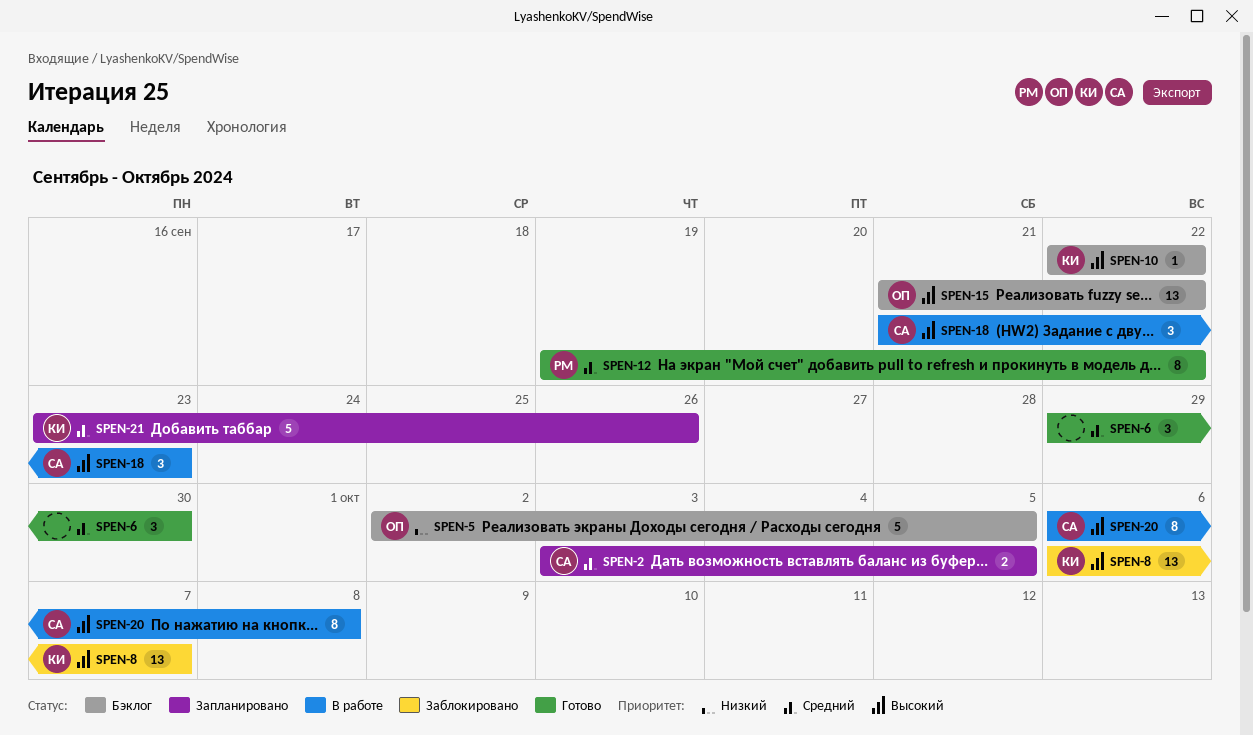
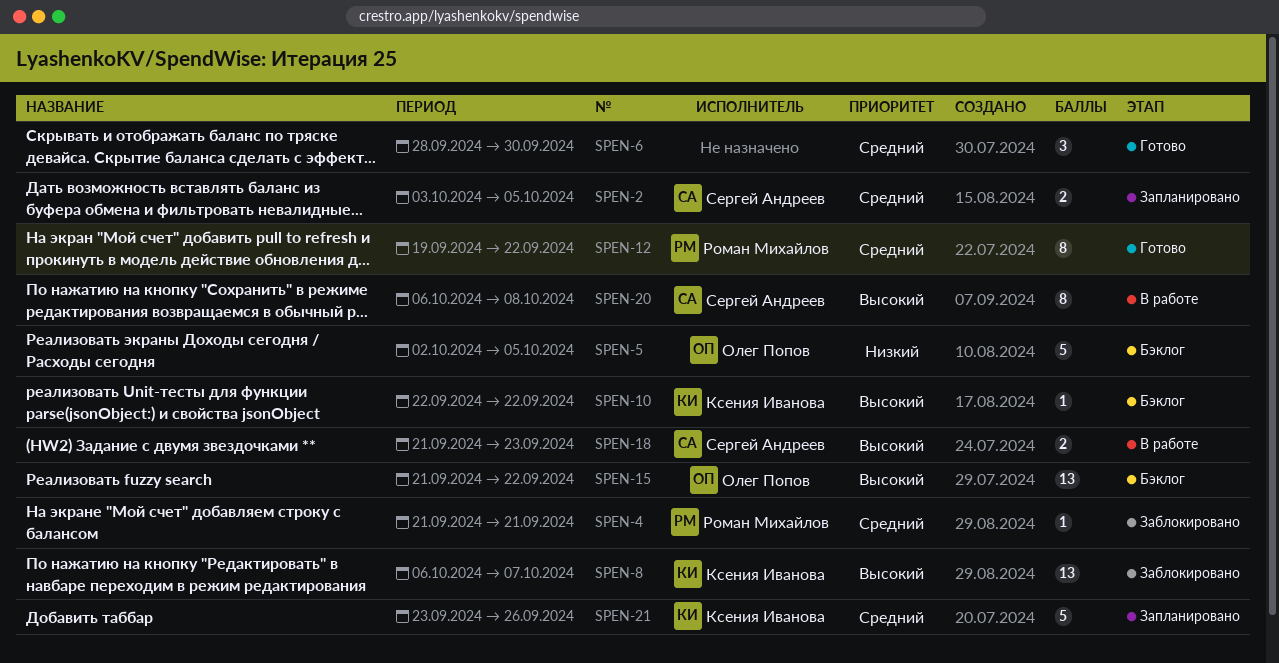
SPEN-4: none -> present
SPEN-6, start: Sep 29 -> Sep 28
SPEN-18, estimate: 3 -> 2

